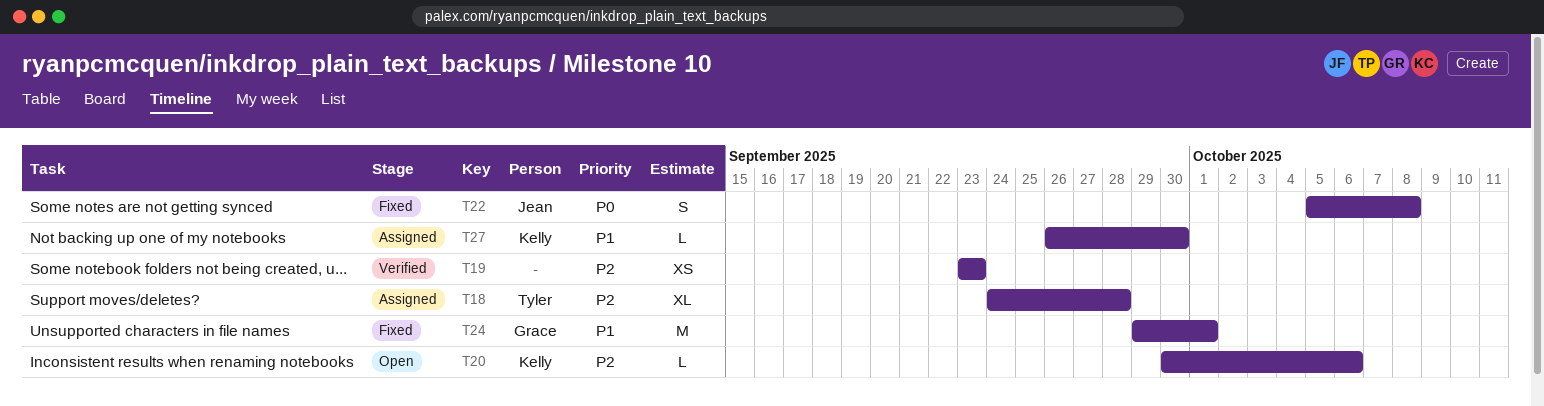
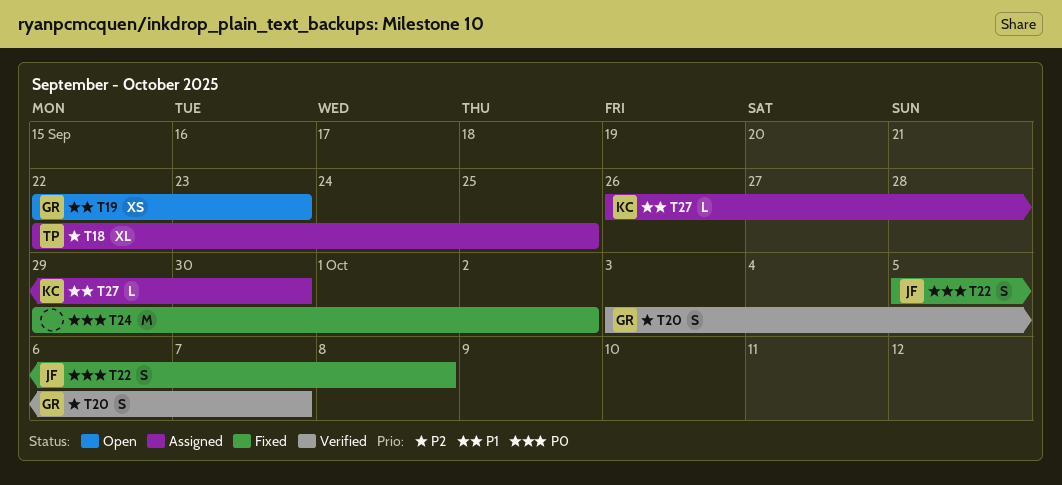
T18, start: Sep 24 -> Sep 22
T18, due: Sep 28 -> Sep 25
T19, status: Verified -> Open
T19, owner: none -> Grace
T19, priority: P2 -> P1
T19, start: Sep 23 -> Sep 22
T20, status: Open -> Verified
T20, owner: Kelly -> Grace
T20, estimate: L -> S
T20, start: Sep 30 -> Oct 3
T20, due: Oct 6 -> Oct 7
T24, owner: Grace -> none
T24, priority: P1 -> P0
T24, due: Oct 1 -> Oct 2

